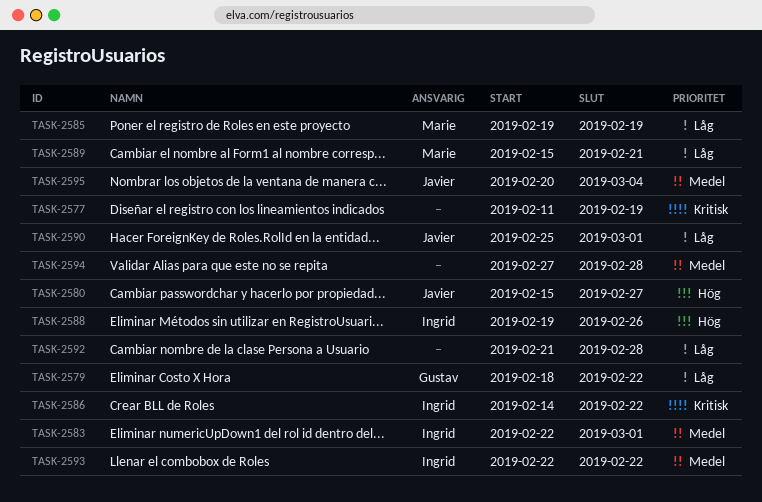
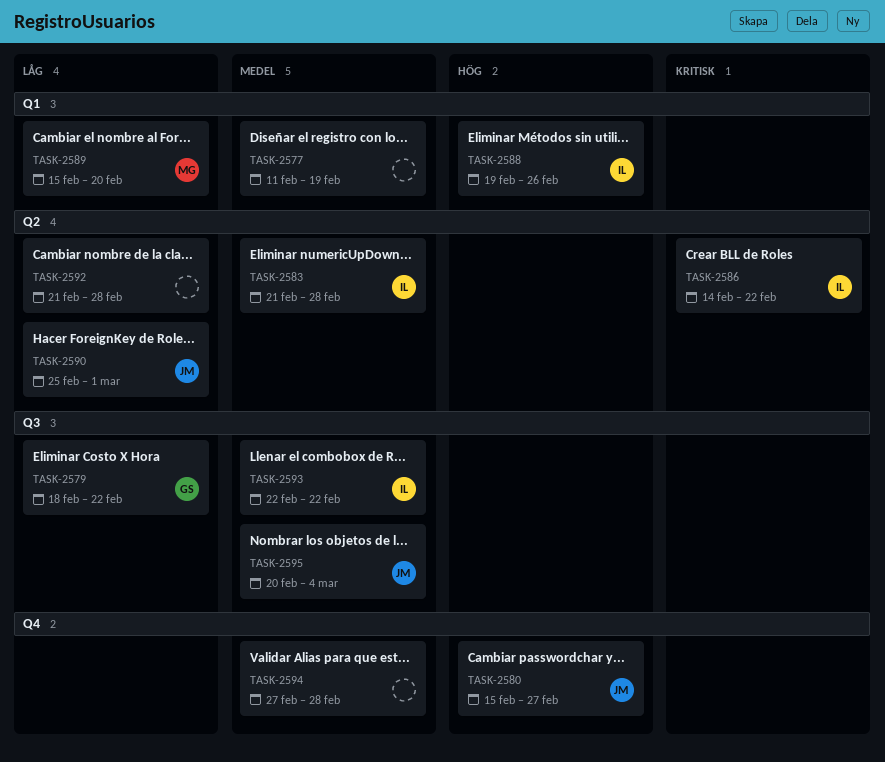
TASK-2577, priority: Kritisk -> Medel
TASK-2583, start: Feb 22 -> Feb 21
TASK-2583, due: Mar 1 -> Feb 28
TASK-2585: present -> none
TASK-2589, due: Feb 21 -> Feb 20

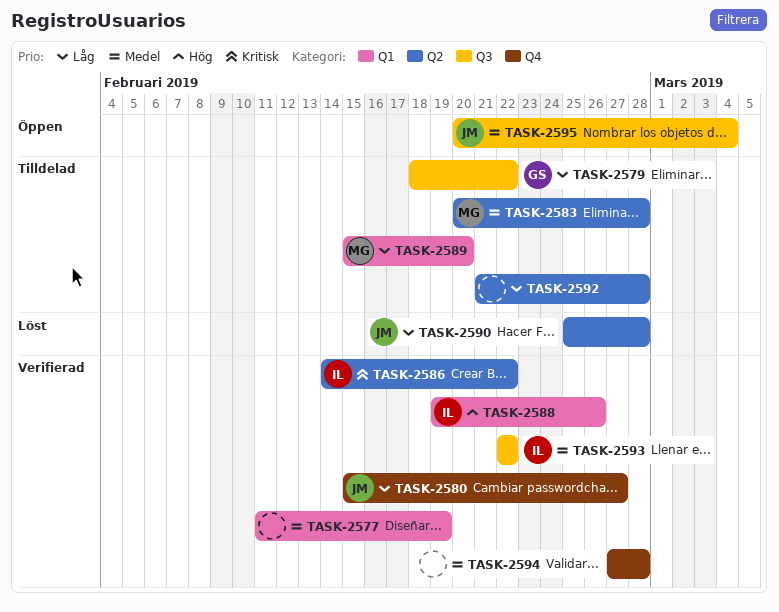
TASK-2580, priority: Hög -> Låg
TASK-2583, owner: IL -> MG
TASK-2583, start: Feb 21 -> Feb 20
TASK-2590, due: Mar 1 -> Feb 28

